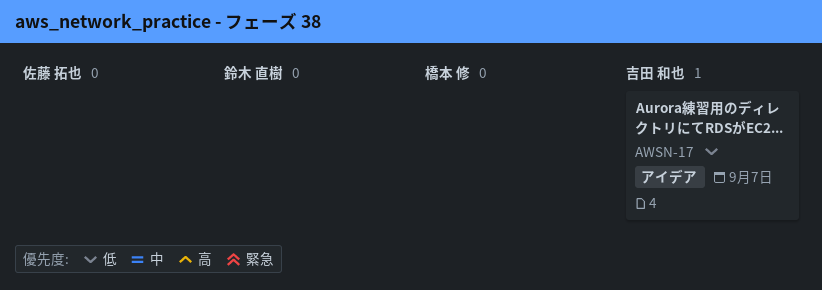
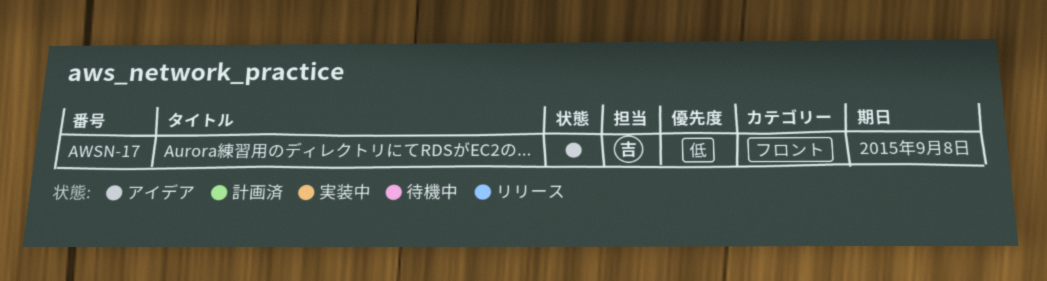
AWSN-17, due: Sep 7 -> Sep 8

